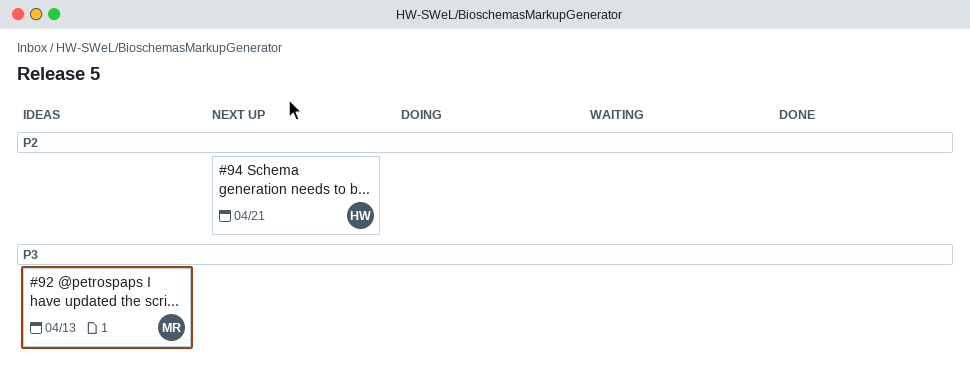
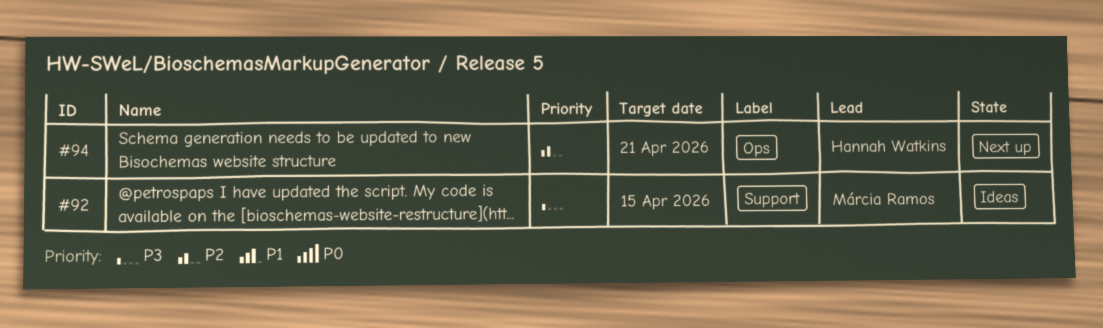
#92, due: Apr 13 -> Apr 15

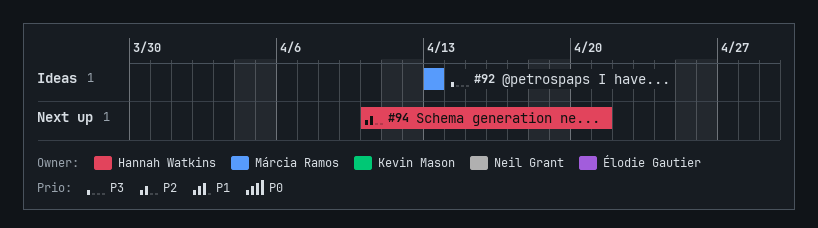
#92, due: Apr 15 -> Apr 13

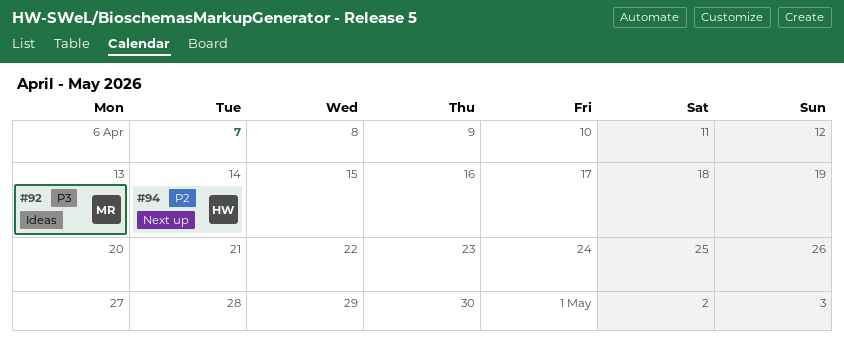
#94, due: Apr 21 -> Apr 14

